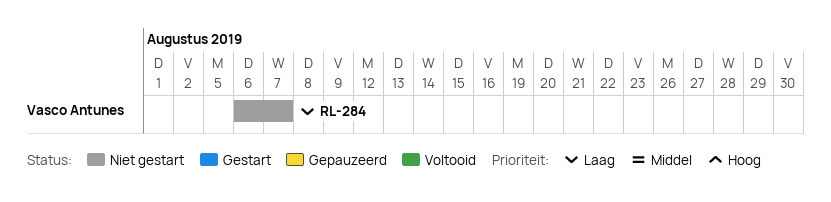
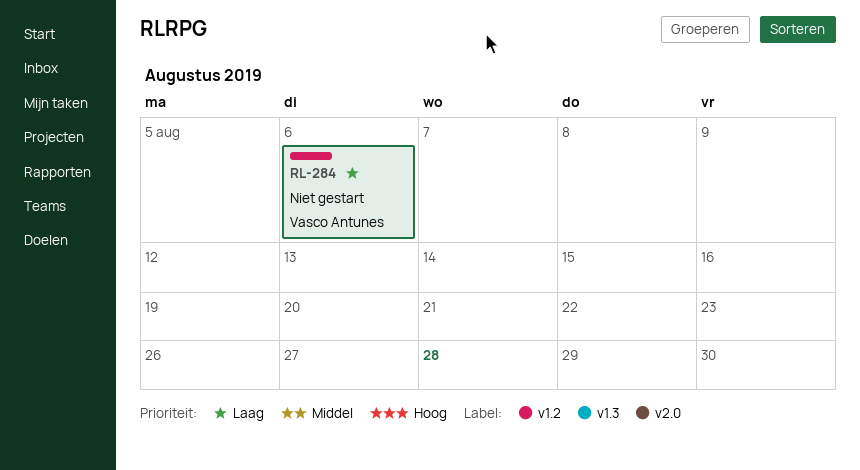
RL-284, due: Aug 7 -> Aug 6

